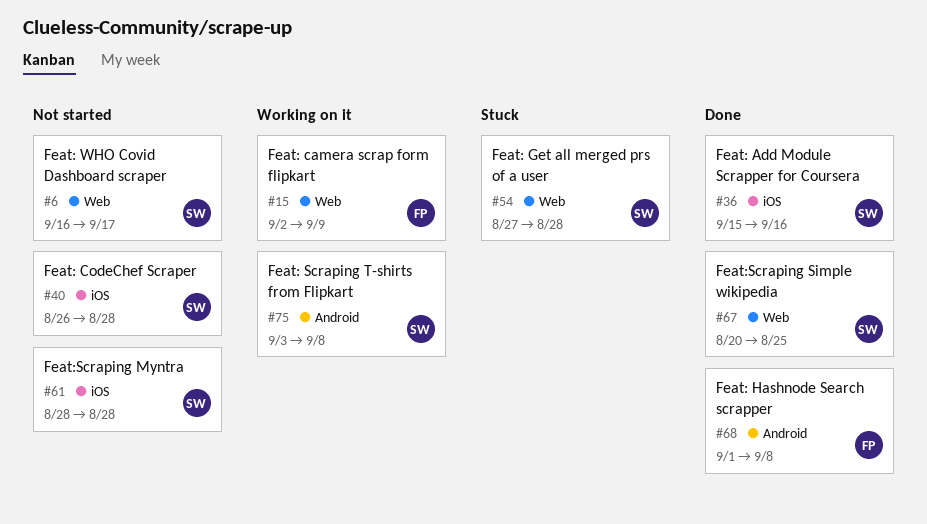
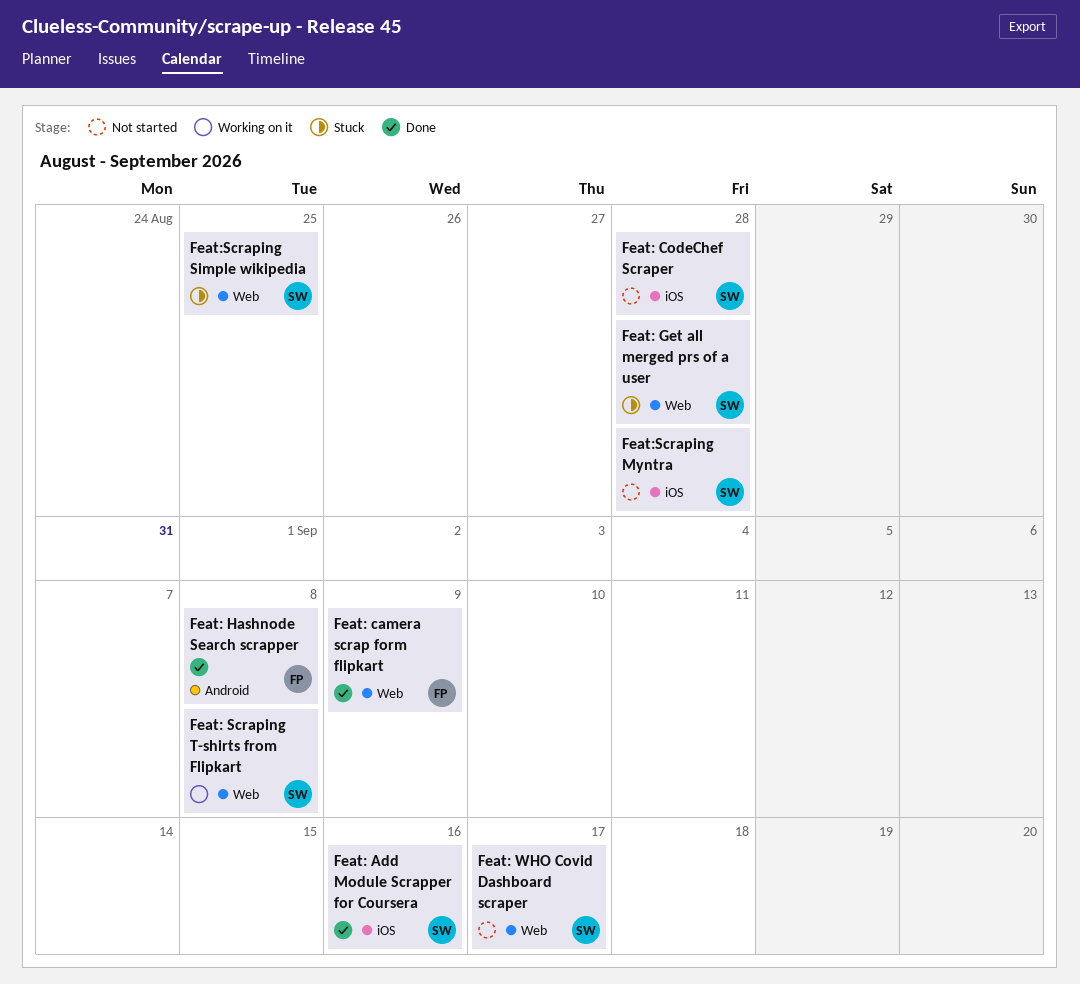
Feat: camera scrap form flipkart, status: Working on it -> Done
Feat: Scraping T-shirts from Flipkart, label: Android -> Web
Feat:Scraping Simple wikipedia, status: Done -> Stuck

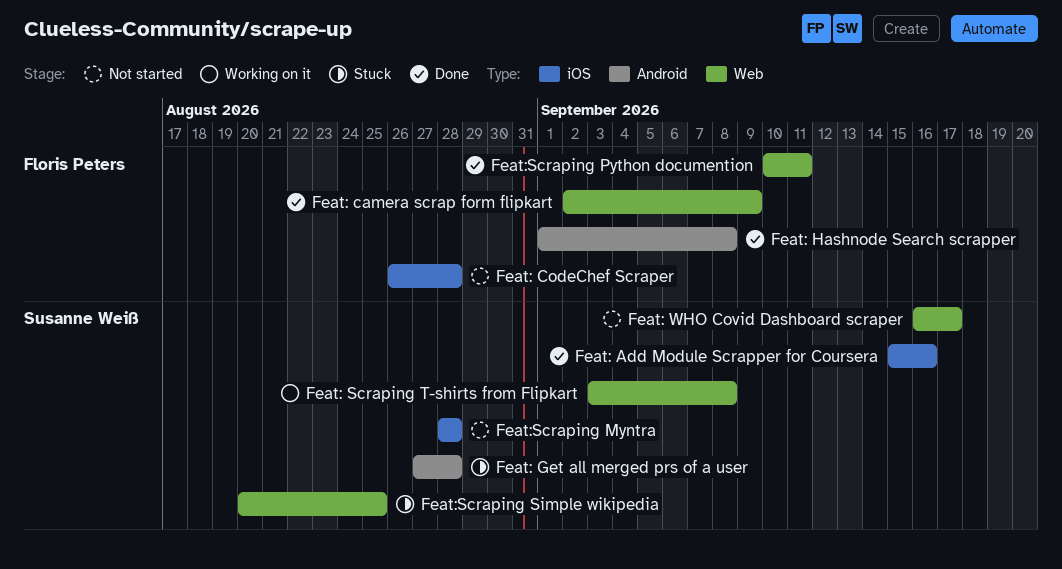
Feat: CodeChef Scraper, owner: Susanne Weiß -> Floris Peters
Feat: Get all merged prs of a user, label: Web -> Android
Feat:Scraping Python documention: none -> present

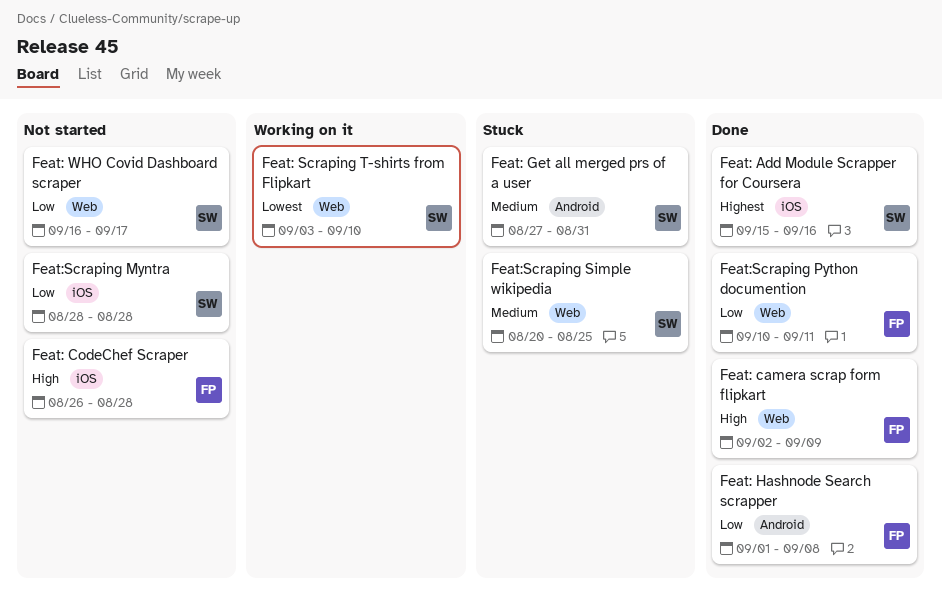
Feat: Get all merged prs of a user, due: Aug 28 -> Aug 31
Feat: Scraping T-shirts from Flipkart, due: Sep 8 -> Sep 10

